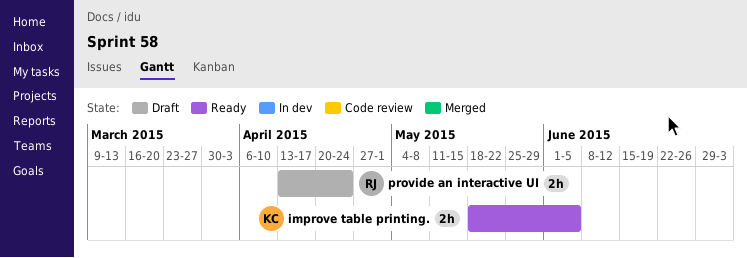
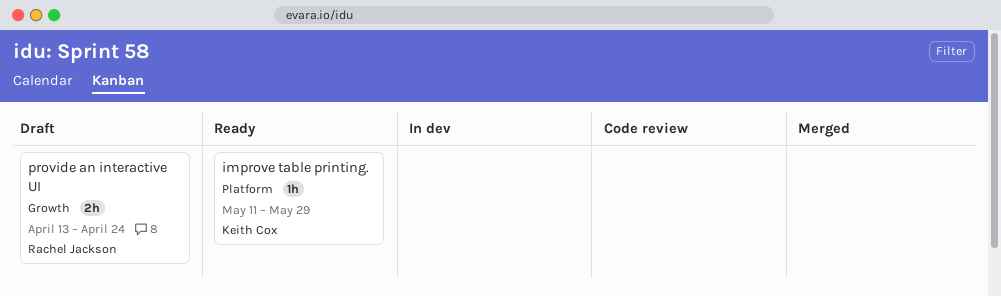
improve table printing., estimate: 2h -> 1h
improve table printing., start: May 18 -> May 11
improve table printing., due: Jun 5 -> May 29

